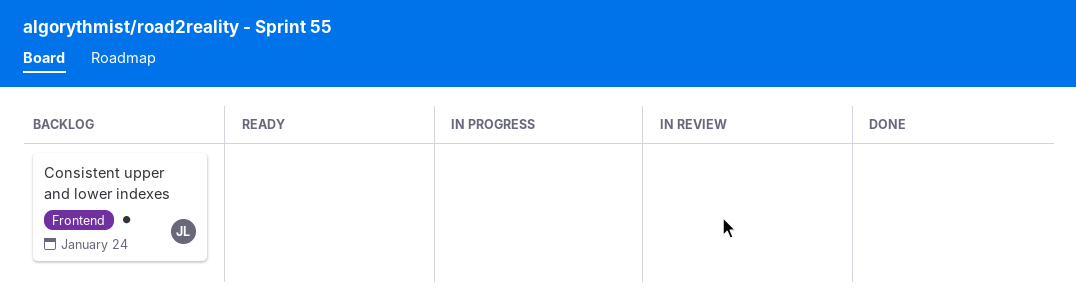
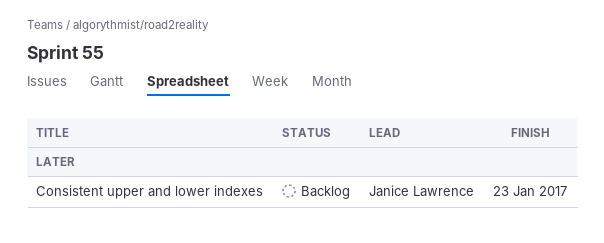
Consistent upper and lower indexes, due: Jan 24 -> Jan 23

